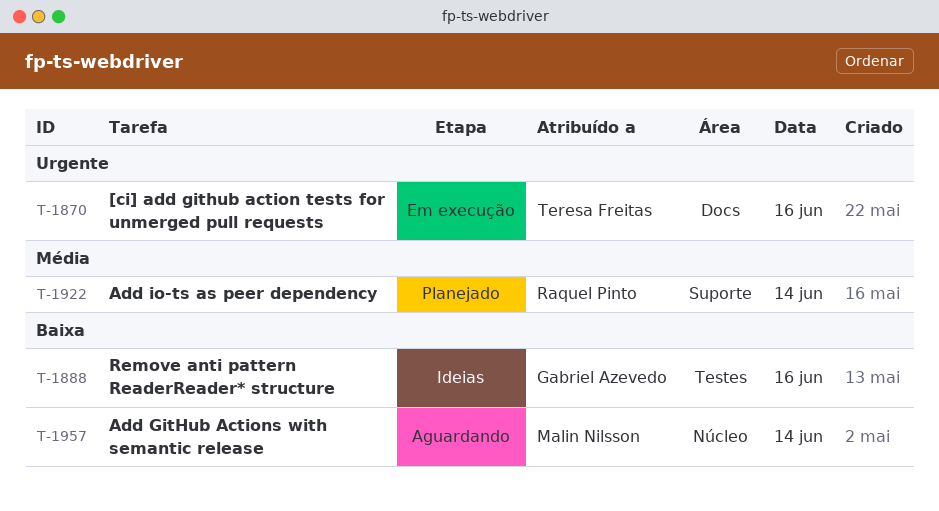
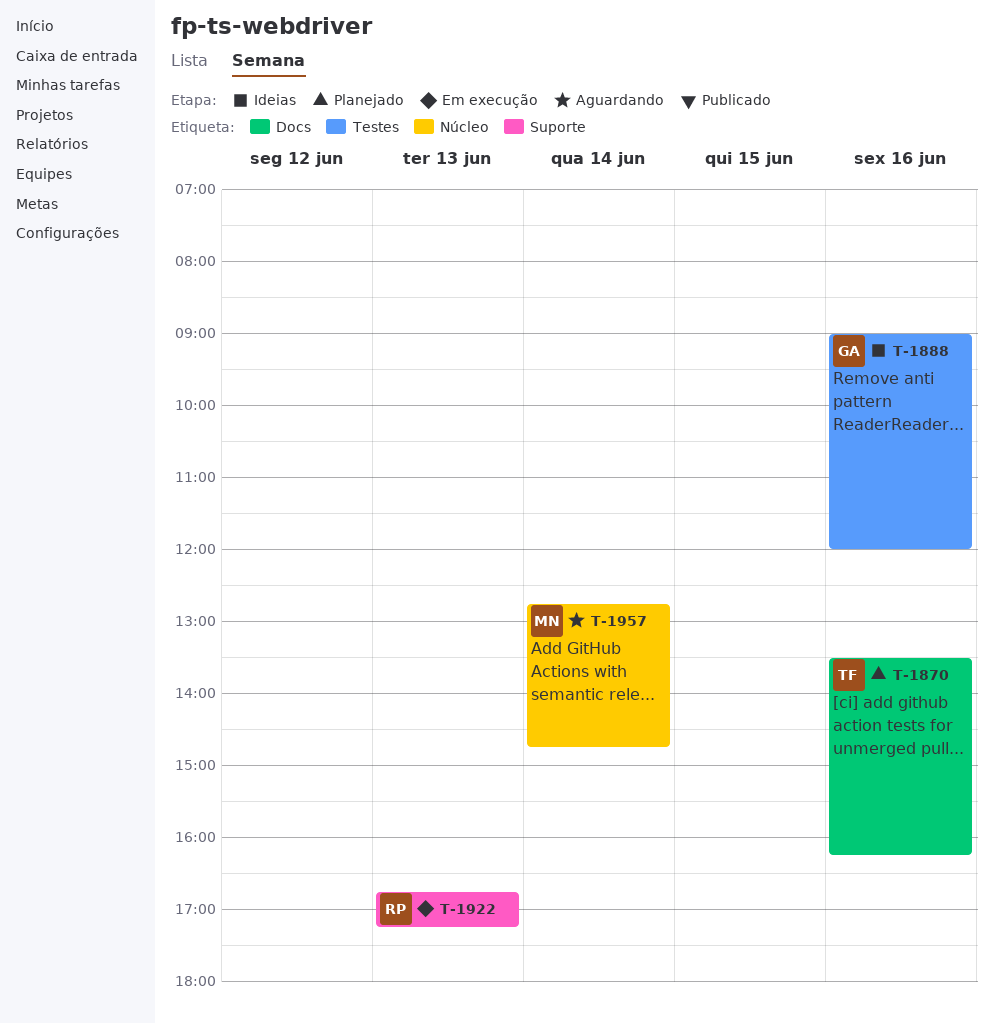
T-1870, status: Em execução -> Planejado
T-1922, status: Planejado -> Em execução
T-1922, day: Jun 14 -> Jun 13

